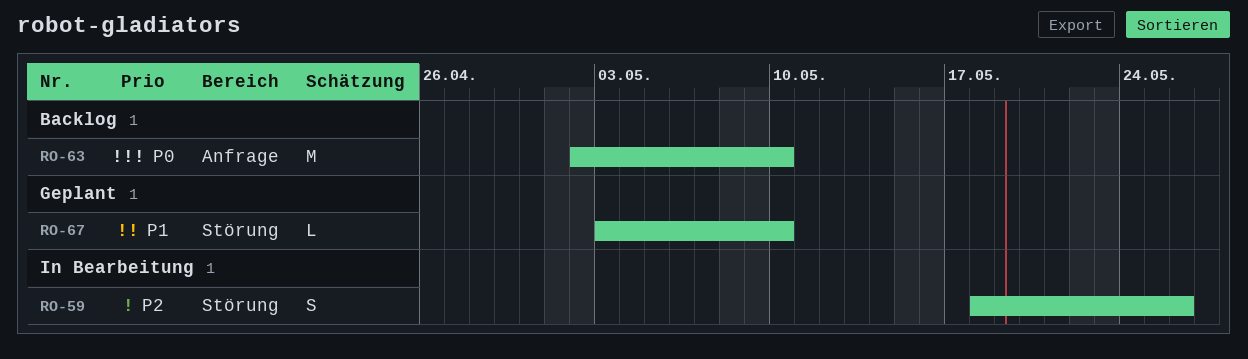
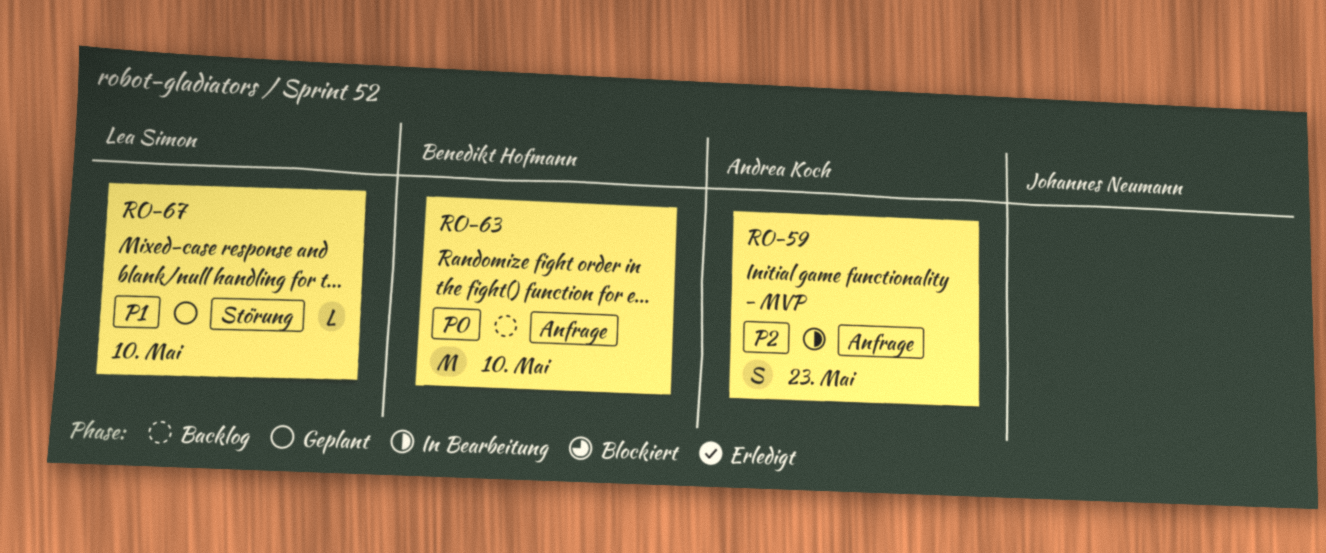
RO-59, label: Störung -> Anfrage
RO-59, due: May 26 -> May 23

